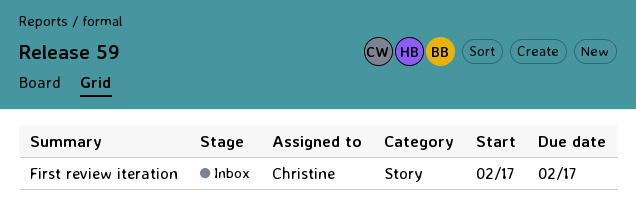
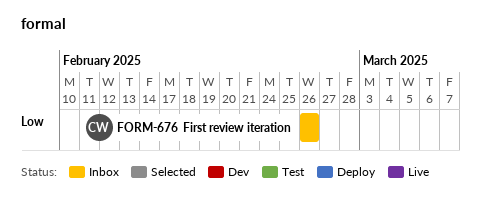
First review iteration, start: Feb 17 -> Feb 26
First review iteration, due: Feb 17 -> Feb 26

